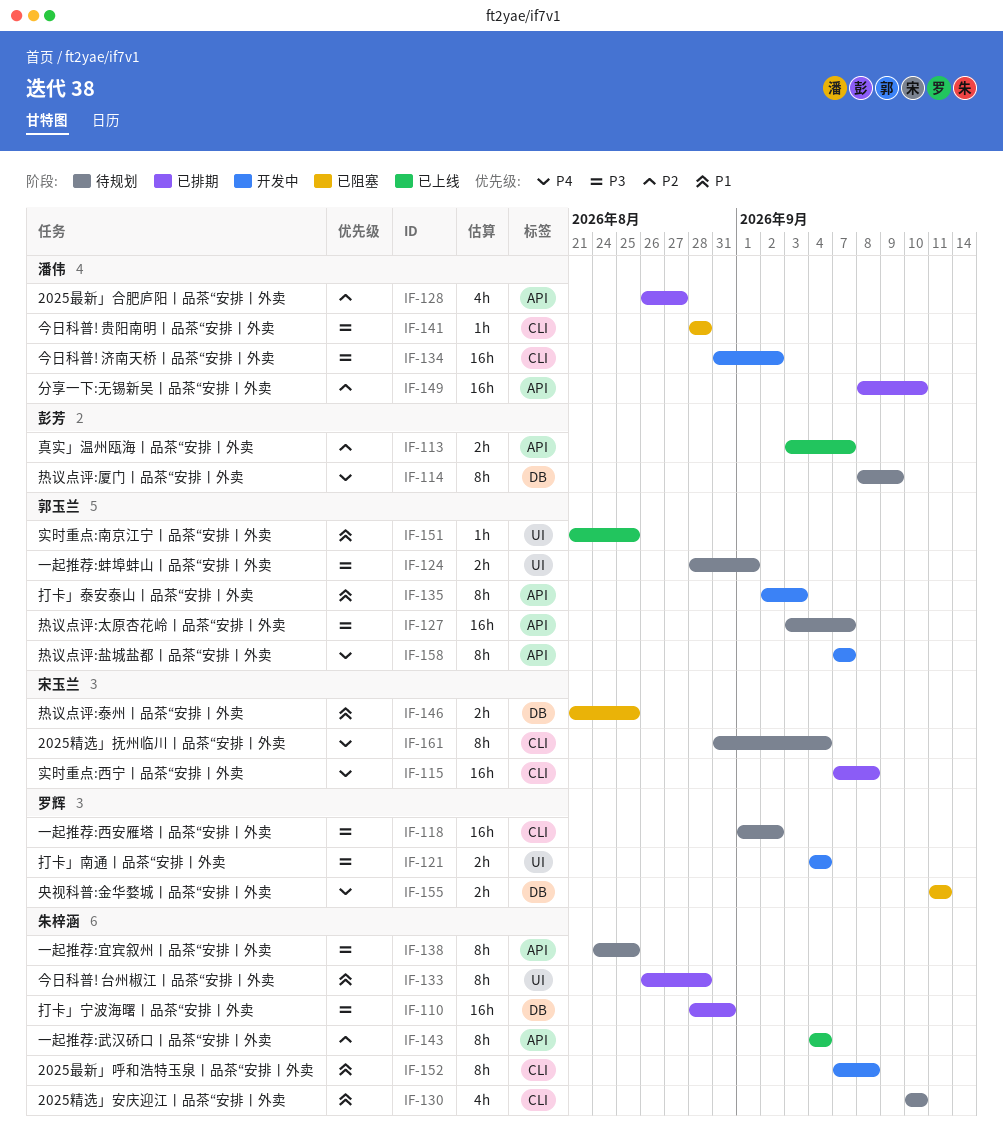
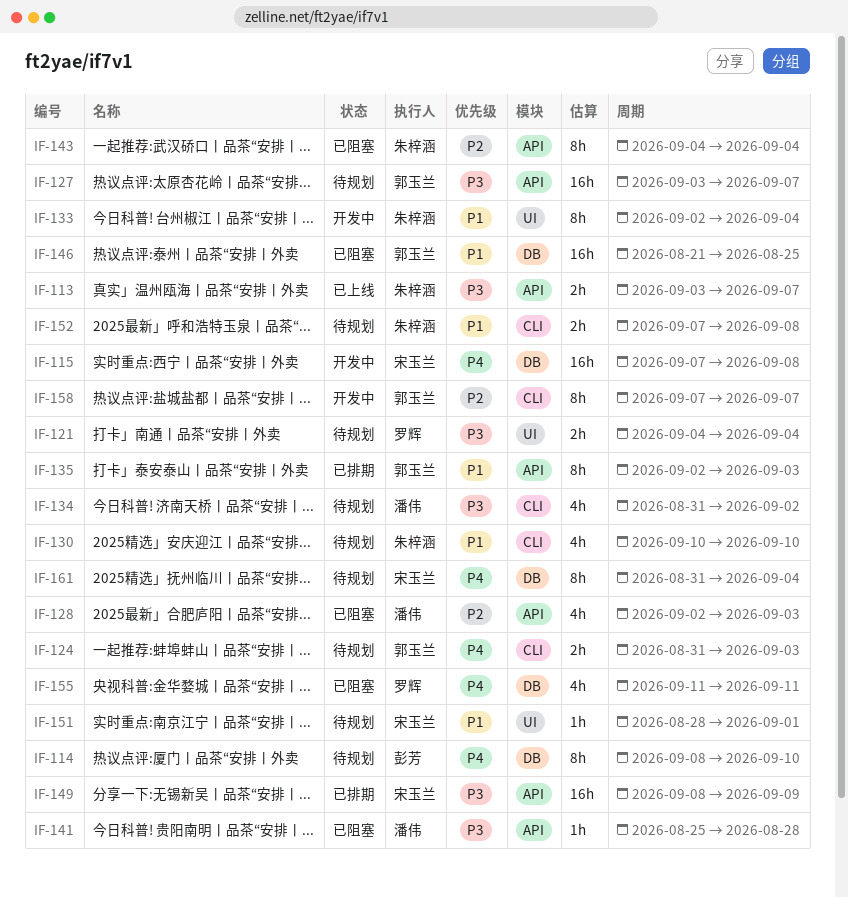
IF-110: present -> none
IF-113, owner: 彭芳 -> 朱梓涵
IF-113, priority: P2 -> P3
IF-114, due: Sep 9 -> Sep 10
IF-115, status: 已排期 -> 开发中
IF-115, label: CLI -> DB
IF-118: present -> none
IF-121, status: 开发中 -> 待规划
IF-124, priority: P3 -> P4
IF-124, label: UI -> CLI
IF-124, start: Aug 28 -> Aug 31
IF-124, due: Sep 1 -> Sep 3
IF-128, status: 已排期 -> 已阻塞
IF-128, start: Aug 26 -> Sep 2
IF-128, due: Aug 27 -> Sep 3
IF-133, status: 已排期 -> 开发中
IF-133, start: Aug 26 -> Sep 2
IF-133, due: Aug 28 -> Sep 4
IF-134, status: 开发中 -> 待规划
IF-134, estimate: 16h -> 4h
IF-135, status: 开发中 -> 已排期
IF-138: present -> none
IF-141, label: CLI -> API
IF-141, start: Aug 28 -> Aug 25
IF-143, status: 已上线 -> 已阻塞
IF-146, owner: 宋玉兰 -> 郭玉兰
IF-146, estimate: 2h -> 16h
IF-149, owner: 潘伟 -> 宋玉兰
IF-149, priority: P2 -> P3
IF-149, due: Sep 10 -> Sep 9
IF-151, status: 已上线 -> 待规划
IF-151, owner: 郭玉兰 -> 宋玉兰
IF-151, start: Aug 21 -> Aug 28
IF-151, due: Aug 25 -> Sep 1
IF-152, status: 开发中 -> 待规划
IF-152, estimate: 8h -> 2h
IF-155, estimate: 2h -> 4h
IF-158, priority: P4 -> P2
IF-158, label: API -> CLI
IF-161, label: CLI -> DB

